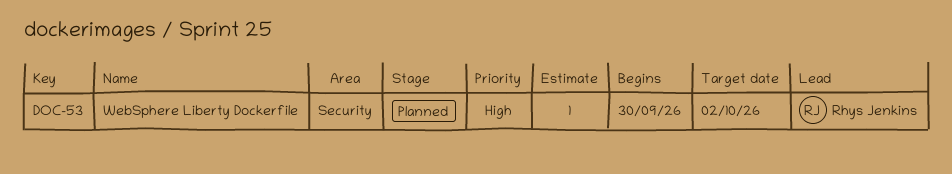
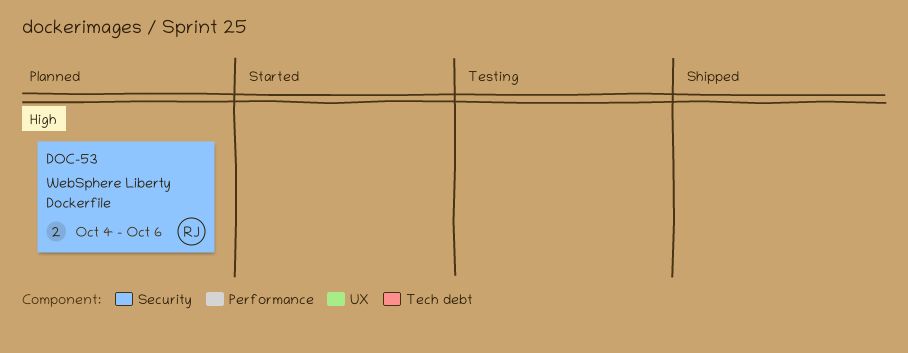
DOC-53, estimate: 1 -> 2
DOC-53, start: Sep 30 -> Oct 4
DOC-53, due: Oct 2 -> Oct 6

